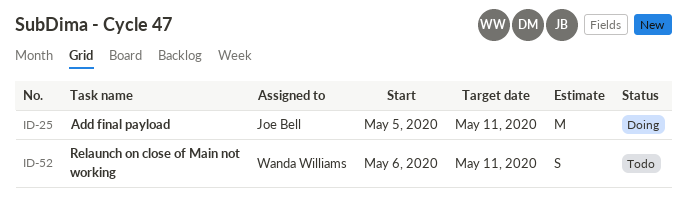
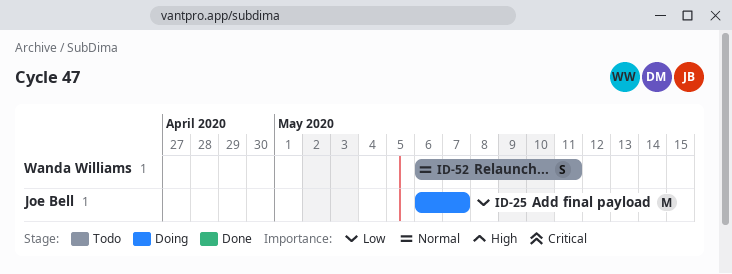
ID-25, start: May 5 -> May 6
ID-25, due: May 11 -> May 7

